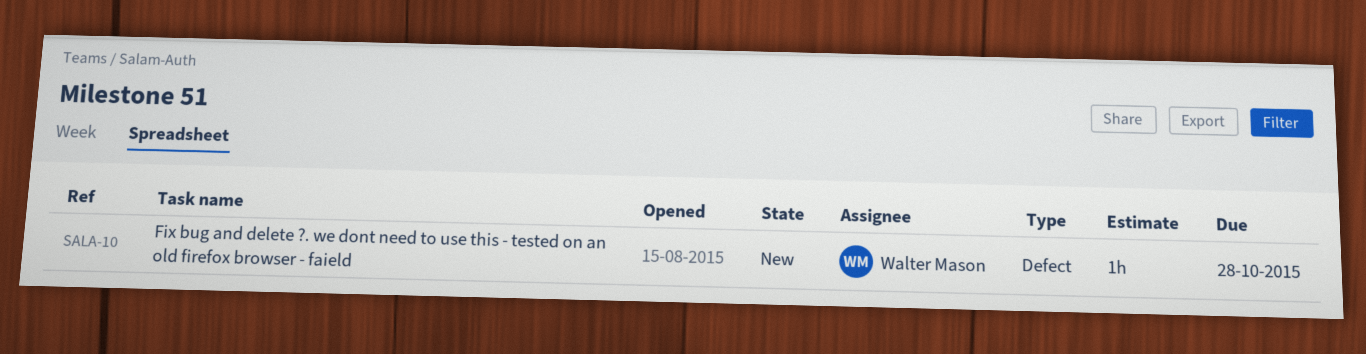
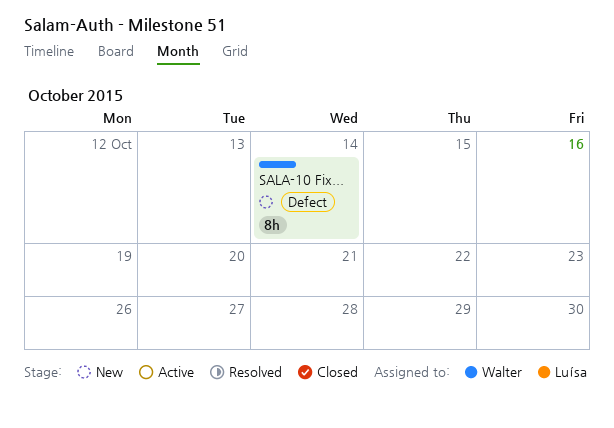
SALA-10, estimate: 1h -> 8h
SALA-10, due: Oct 28 -> Oct 14

